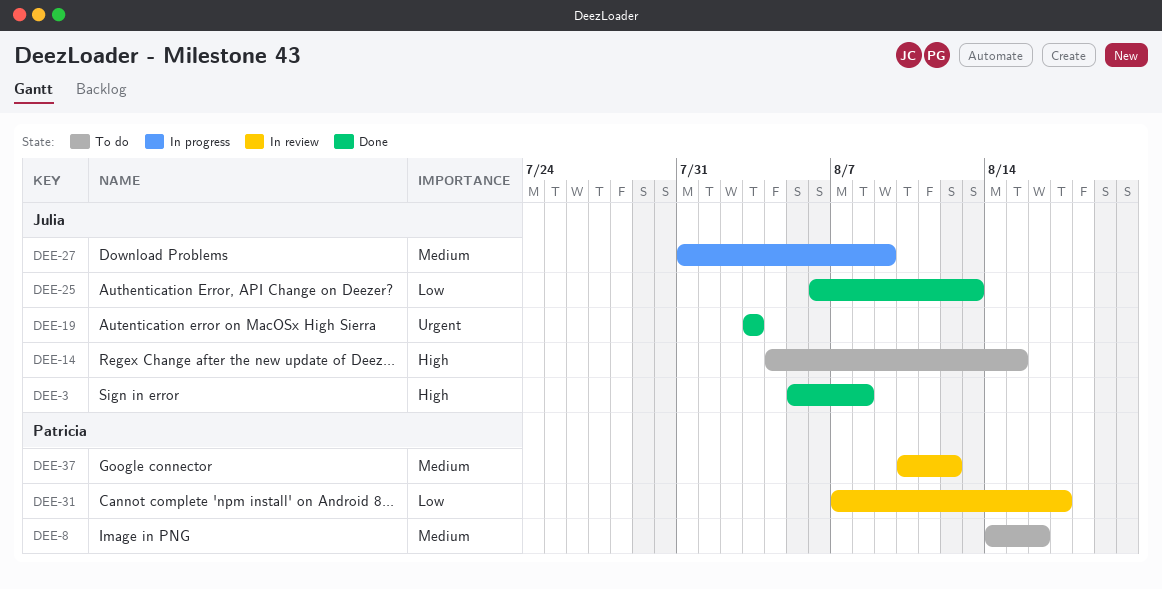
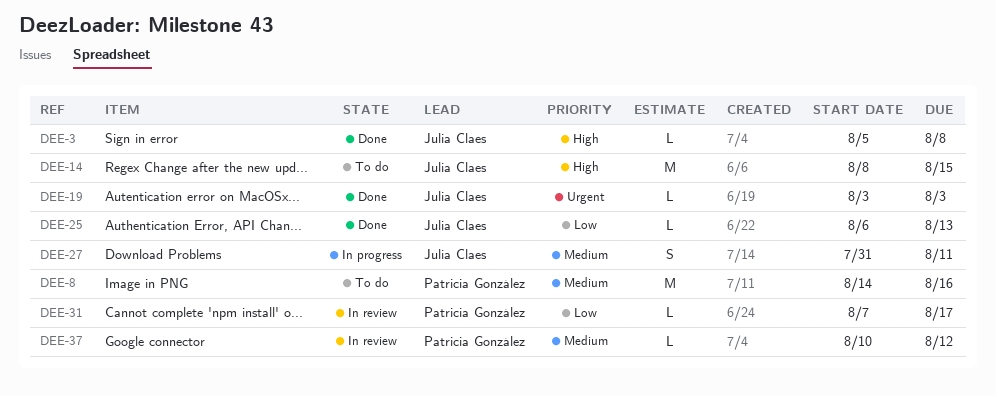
DEE-14, start: Aug 4 -> Aug 8
DEE-27, due: Aug 9 -> Aug 11

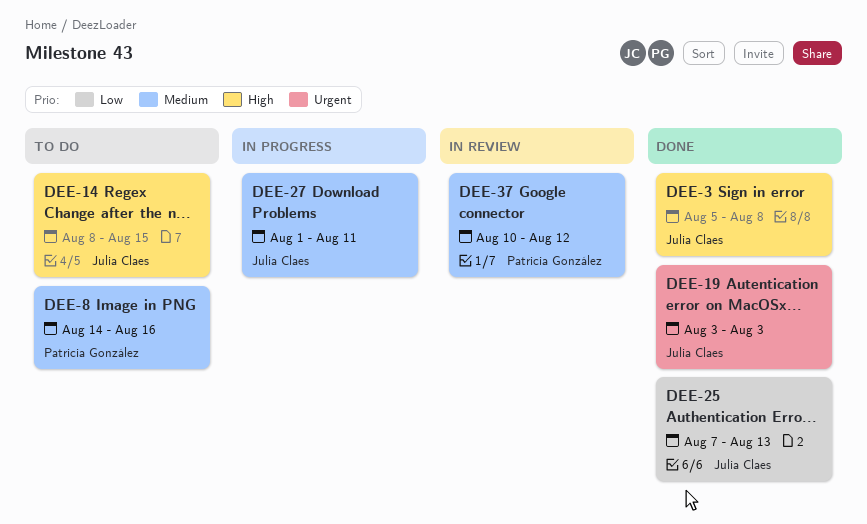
DEE-25, start: Aug 6 -> Aug 7
DEE-27, start: Jul 31 -> Aug 1
DEE-31: present -> none

